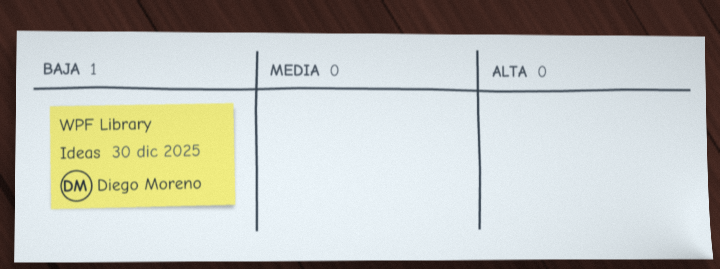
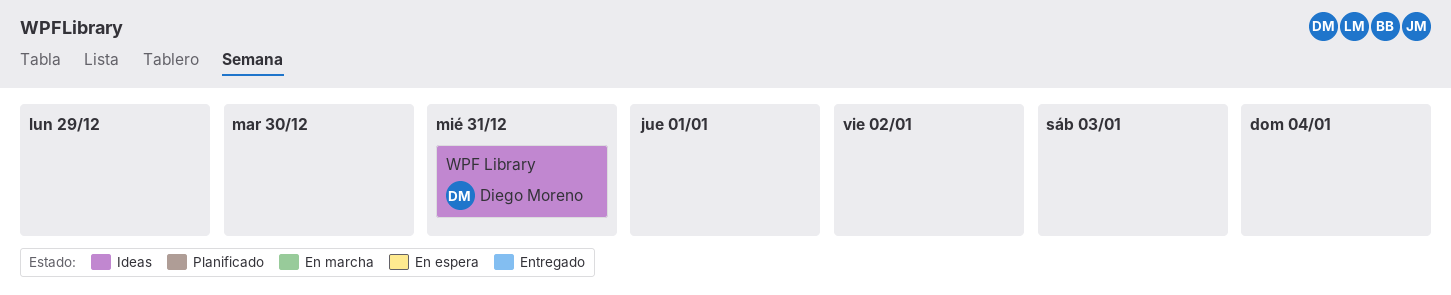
WPF Library, due: Dec 30 -> Dec 31

